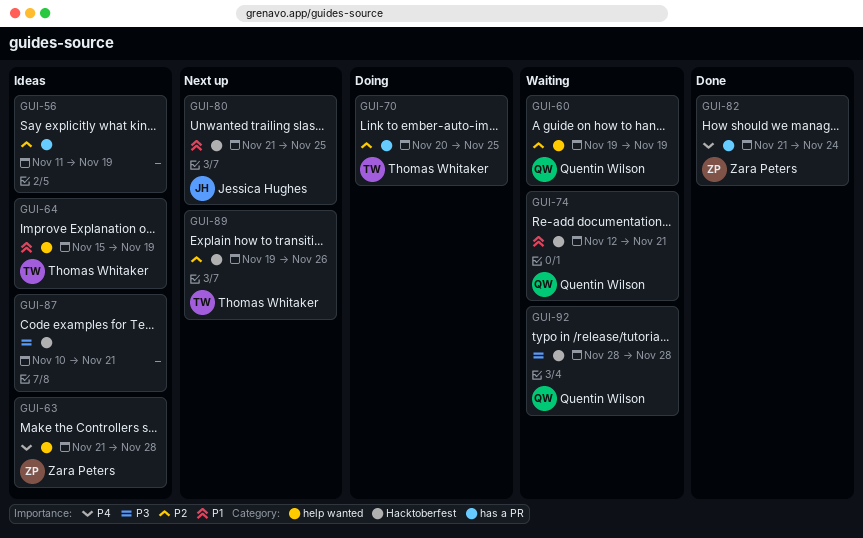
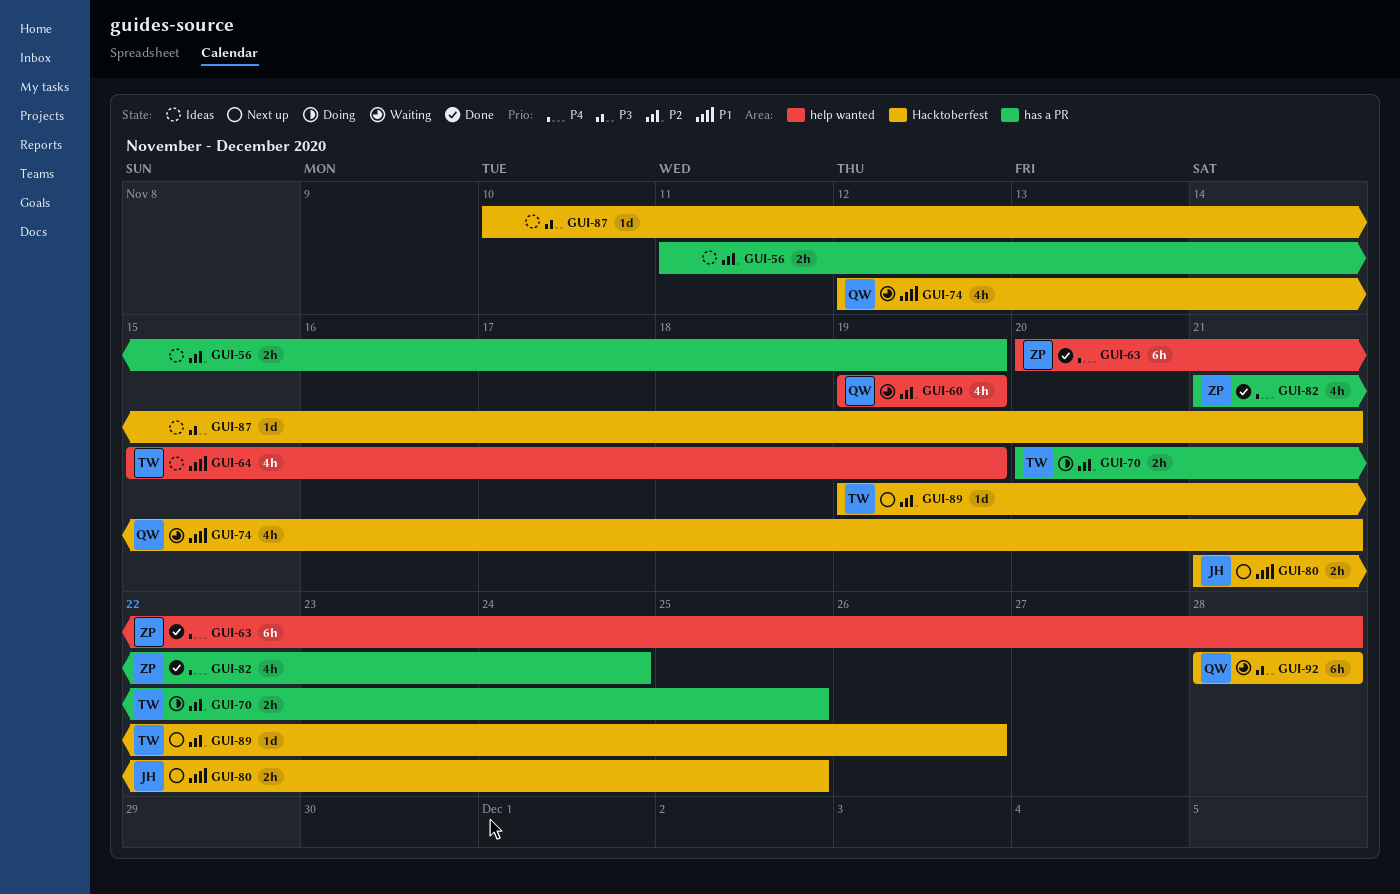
GUI-63, status: Ideas -> Done
GUI-63, start: Nov 21 -> Nov 20

